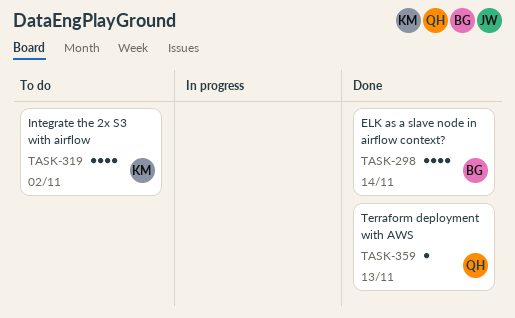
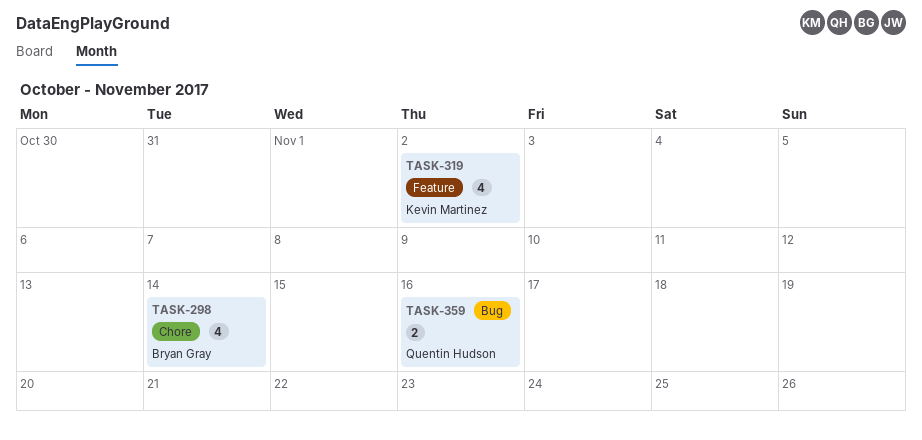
TASK-359, estimate: 1 -> 2
TASK-359, due: Nov 13 -> Nov 16

